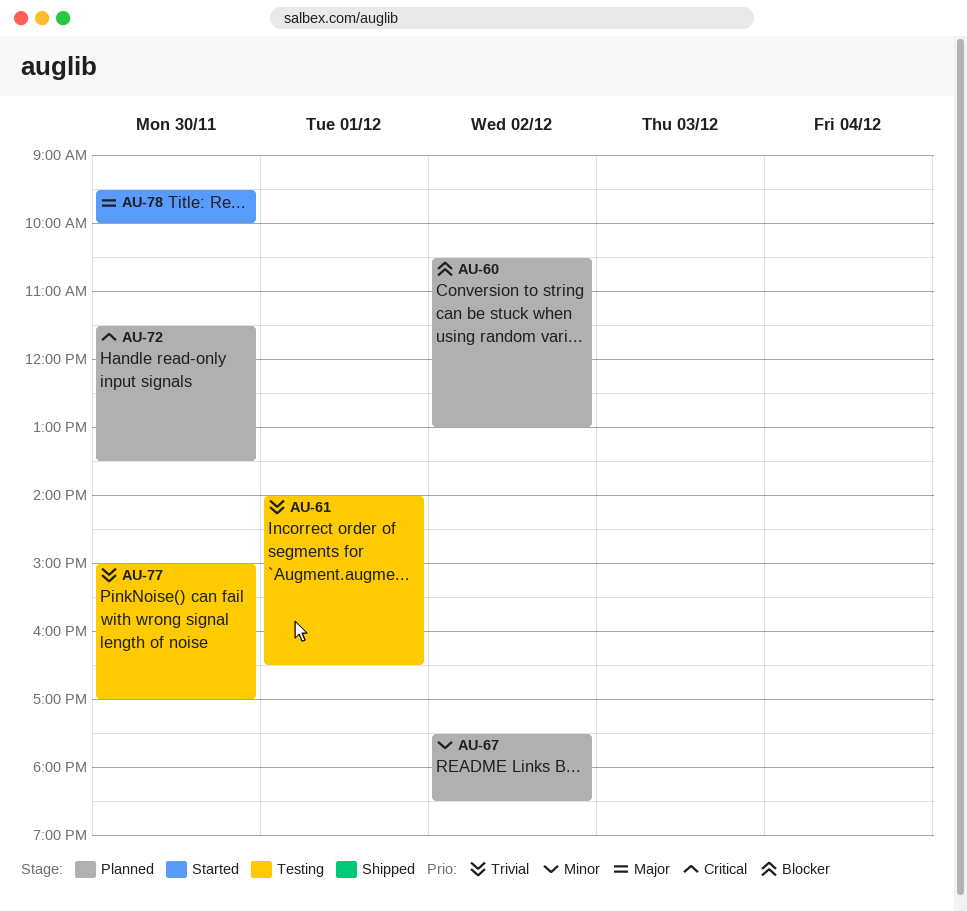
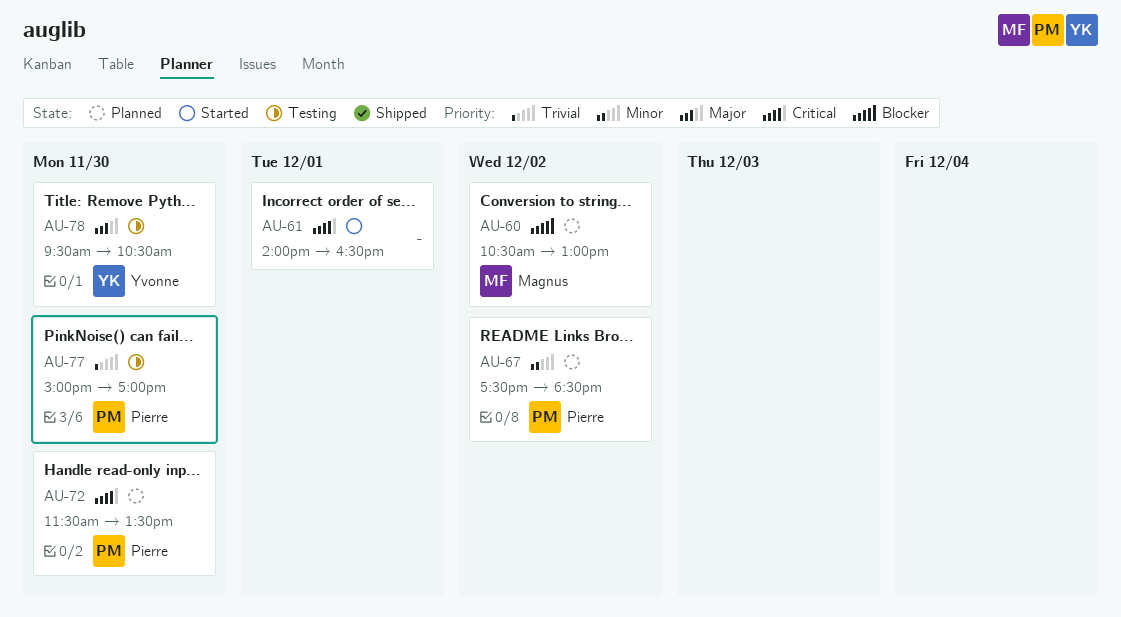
AU-61, status: Testing -> Started
AU-61, priority: Trivial -> Critical
AU-78, status: Started -> Testing
AU-78, ends: 10:00 -> 10:30

